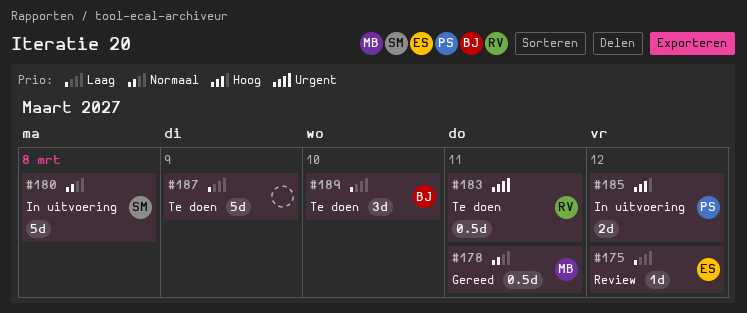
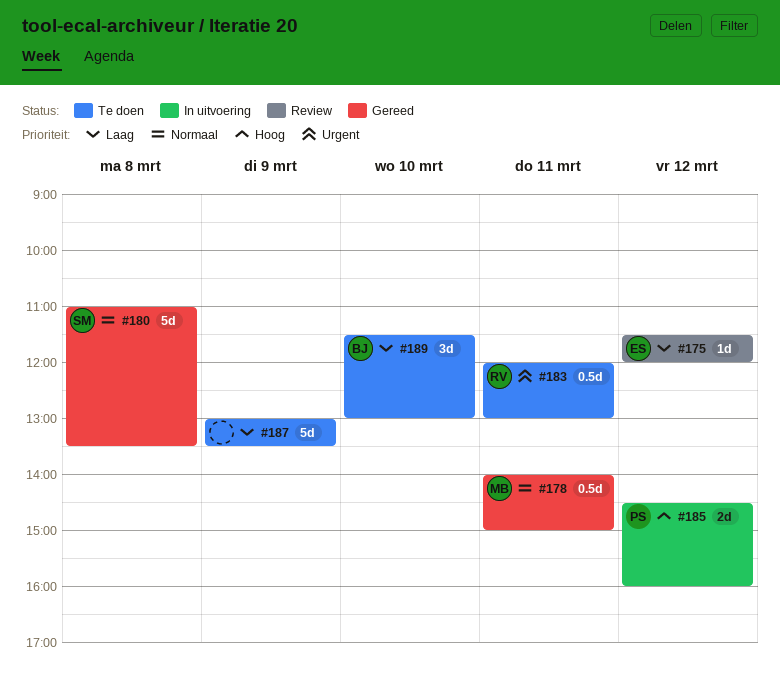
#180, status: In uitvoering -> Gereed

